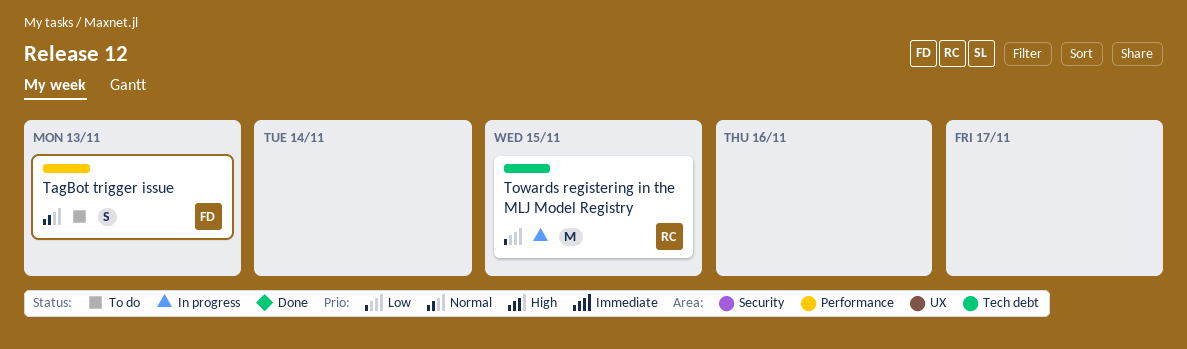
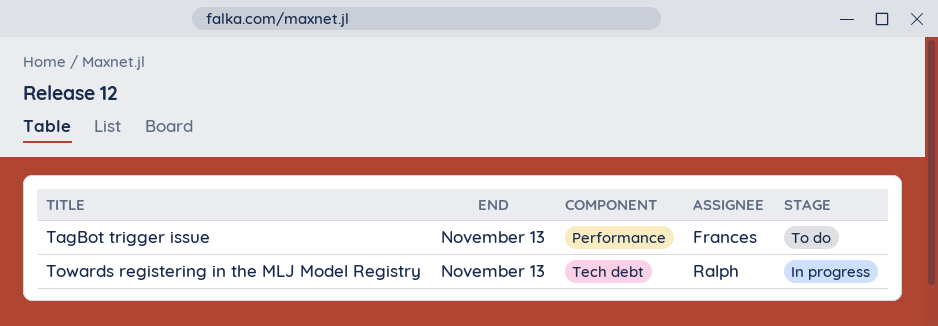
Towards registering in the MLJ Model Registry, due: Nov 15 -> Nov 13

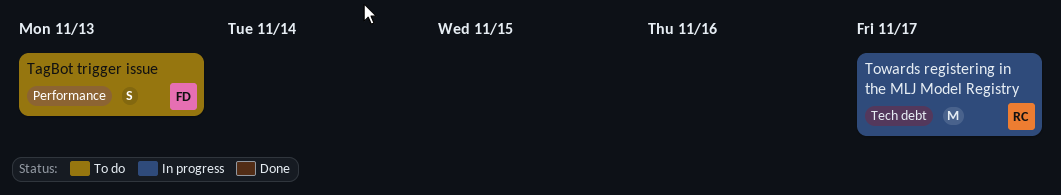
Towards registering in the MLJ Model Registry, due: Nov 13 -> Nov 17

